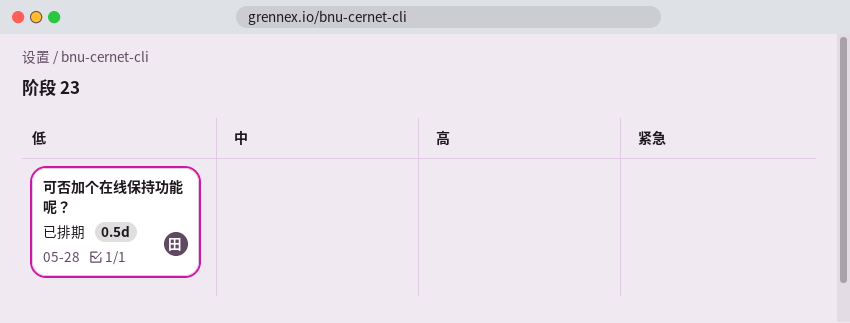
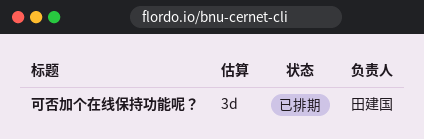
可否加个在线保持功能呢？, estimate: 0.5d -> 3d

